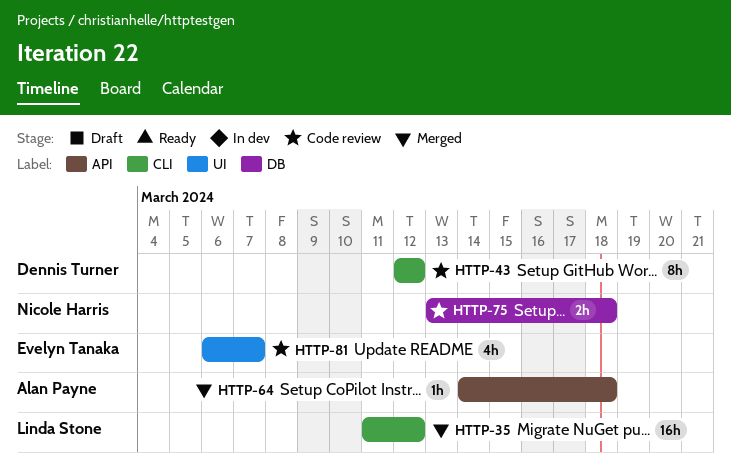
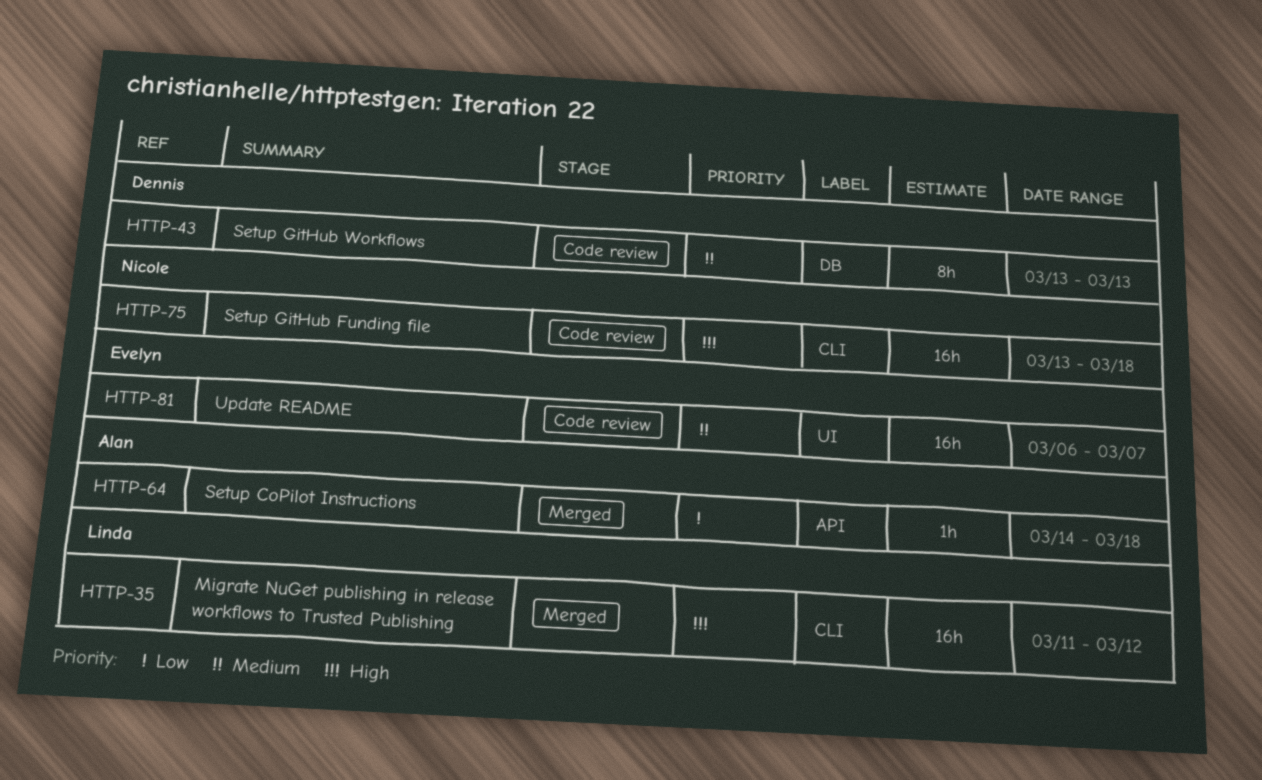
HTTP-43, label: CLI -> DB
HTTP-43, start: Mar 12 -> Mar 13
HTTP-43, due: Mar 12 -> Mar 13
HTTP-75, label: DB -> CLI
HTTP-75, estimate: 2h -> 16h
HTTP-81, estimate: 4h -> 16h

